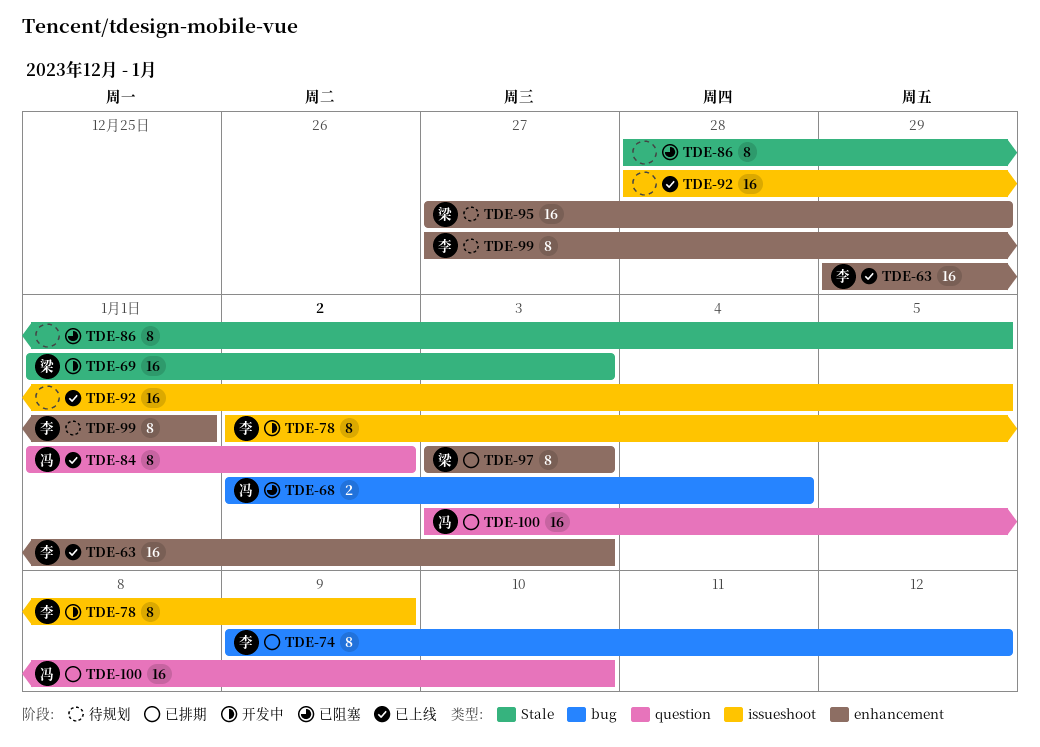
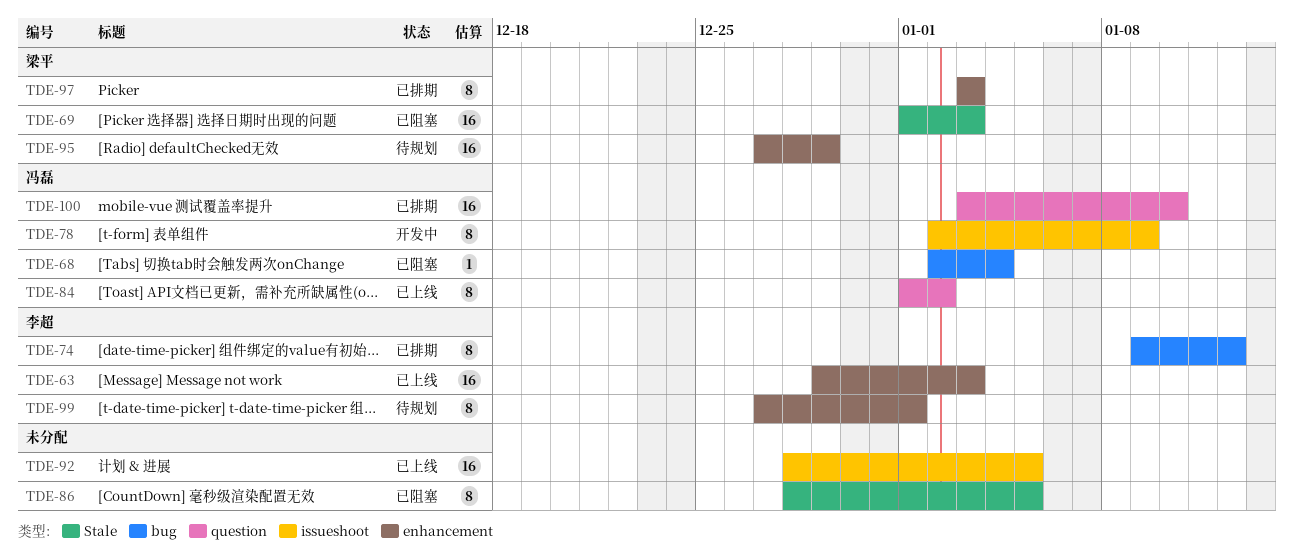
TDE-68, estimate: 2 -> 1
TDE-69, status: 开发中 -> 已阻塞
TDE-78, owner: 李超 -> 冯磊

